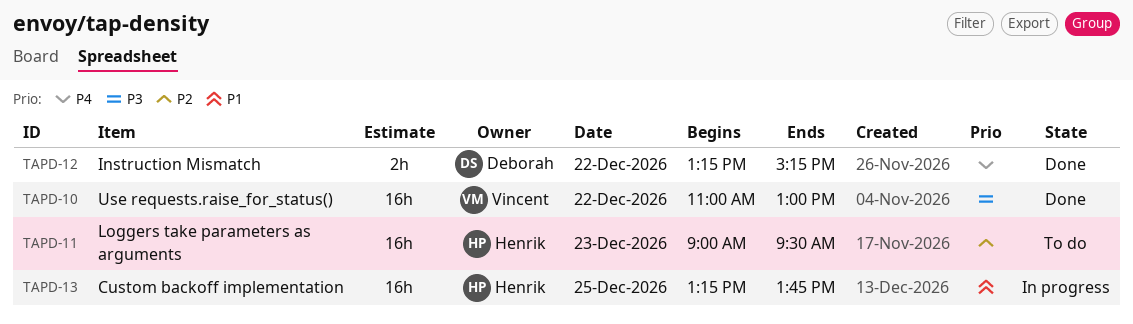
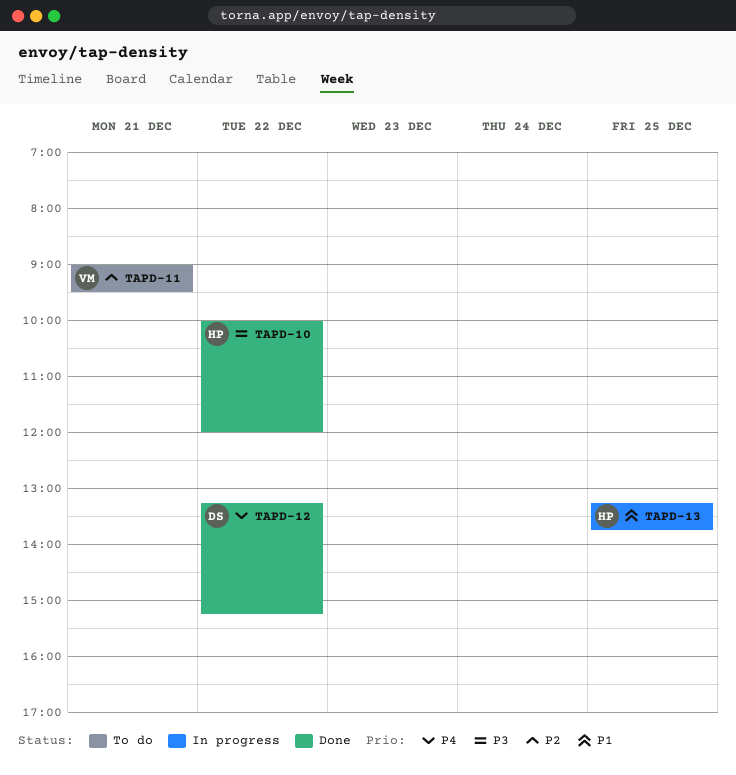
TAPD-10, owner: Vincent -> Henrik
TAPD-10, begins: 11:00 -> 10:00
TAPD-10, ends: 13:00 -> 12:00
TAPD-11, owner: Henrik -> Vincent
TAPD-11, day: Dec 23 -> Dec 21

